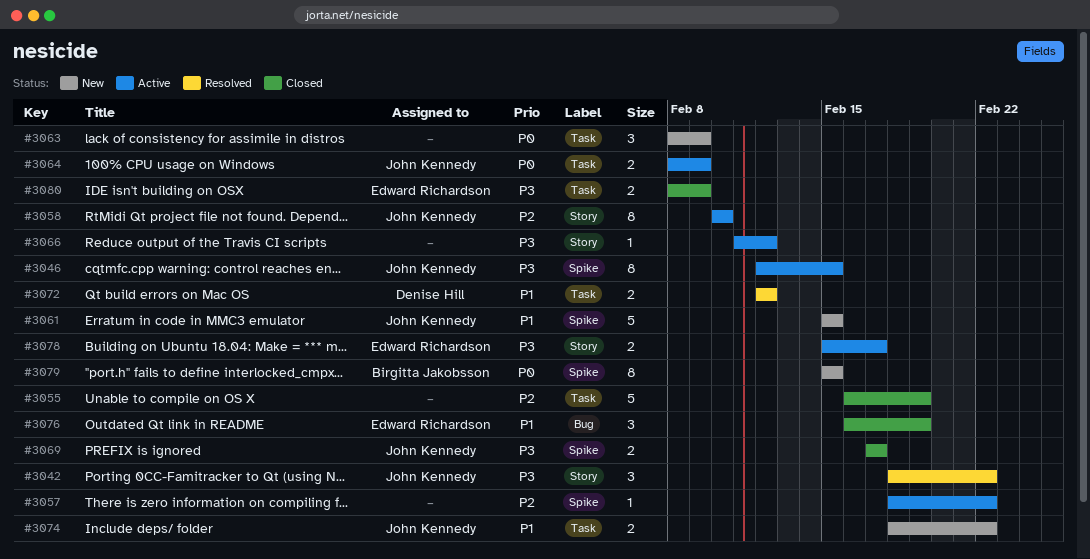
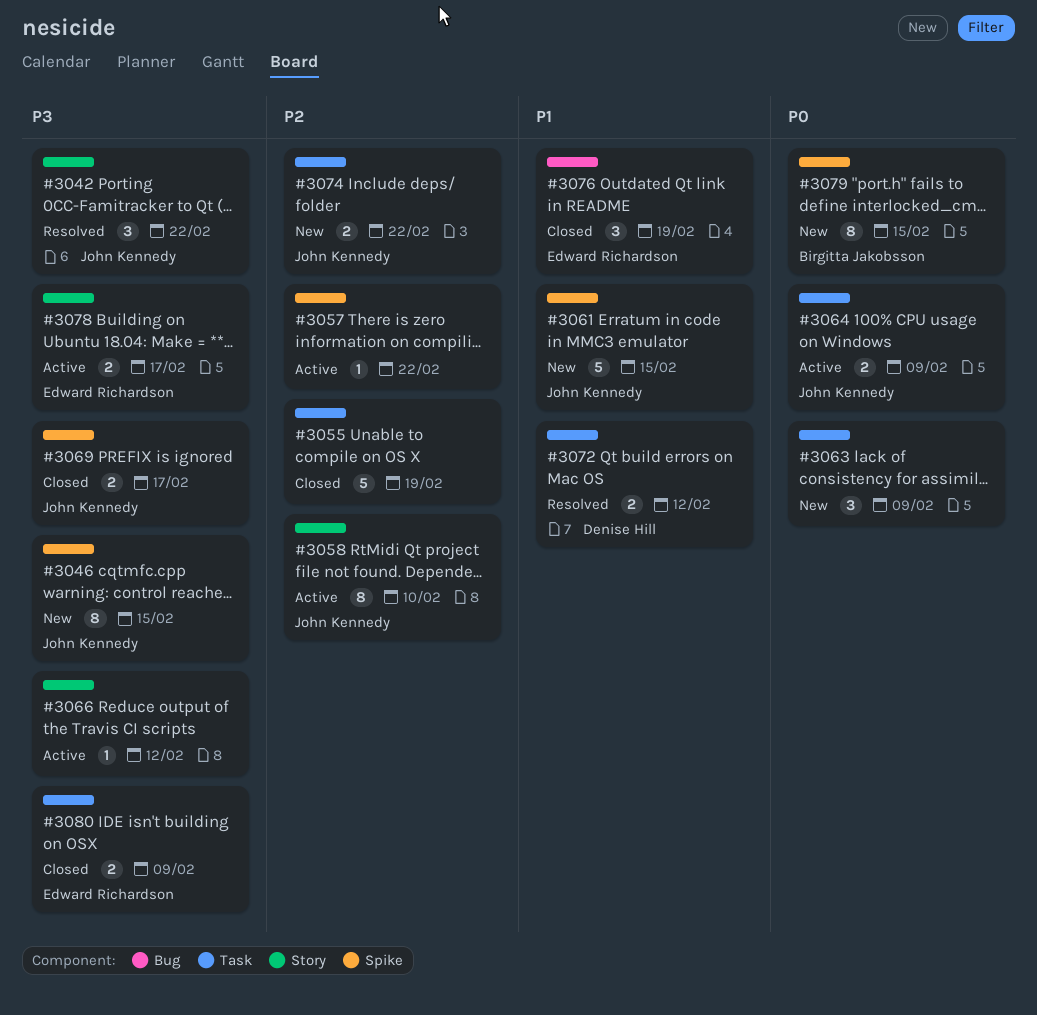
#3046, status: Active -> New
#3074, priority: P1 -> P2

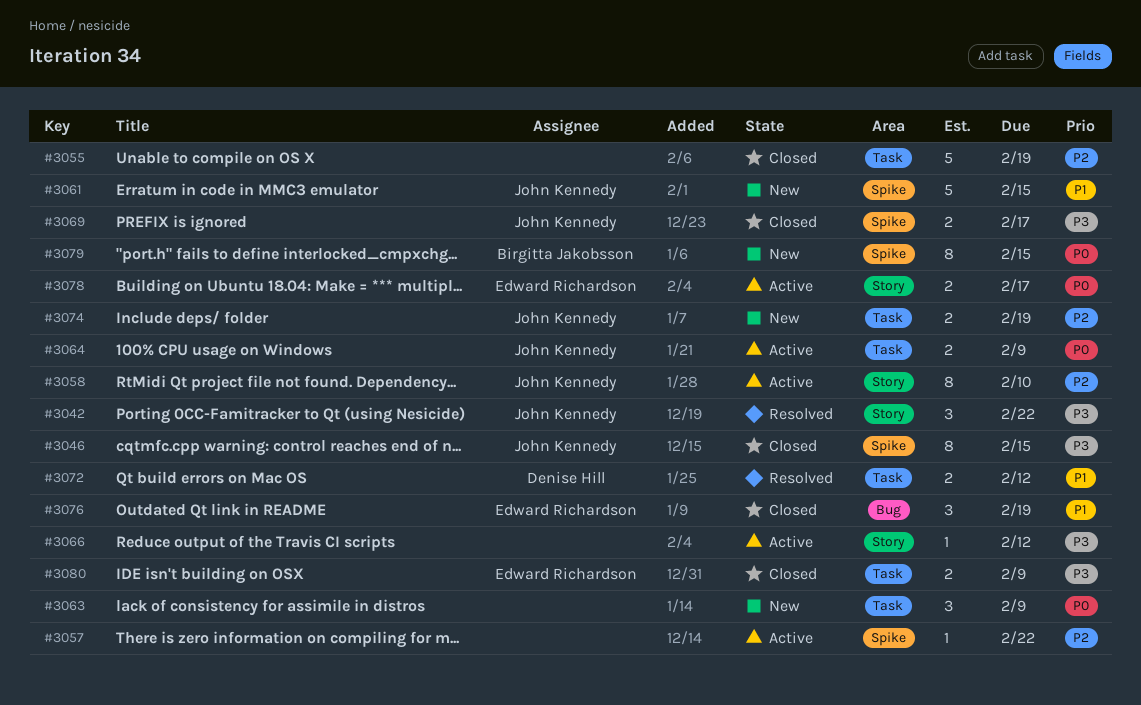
#3046, status: New -> Closed
#3074, due: Feb 22 -> Feb 19
#3078, priority: P3 -> P0

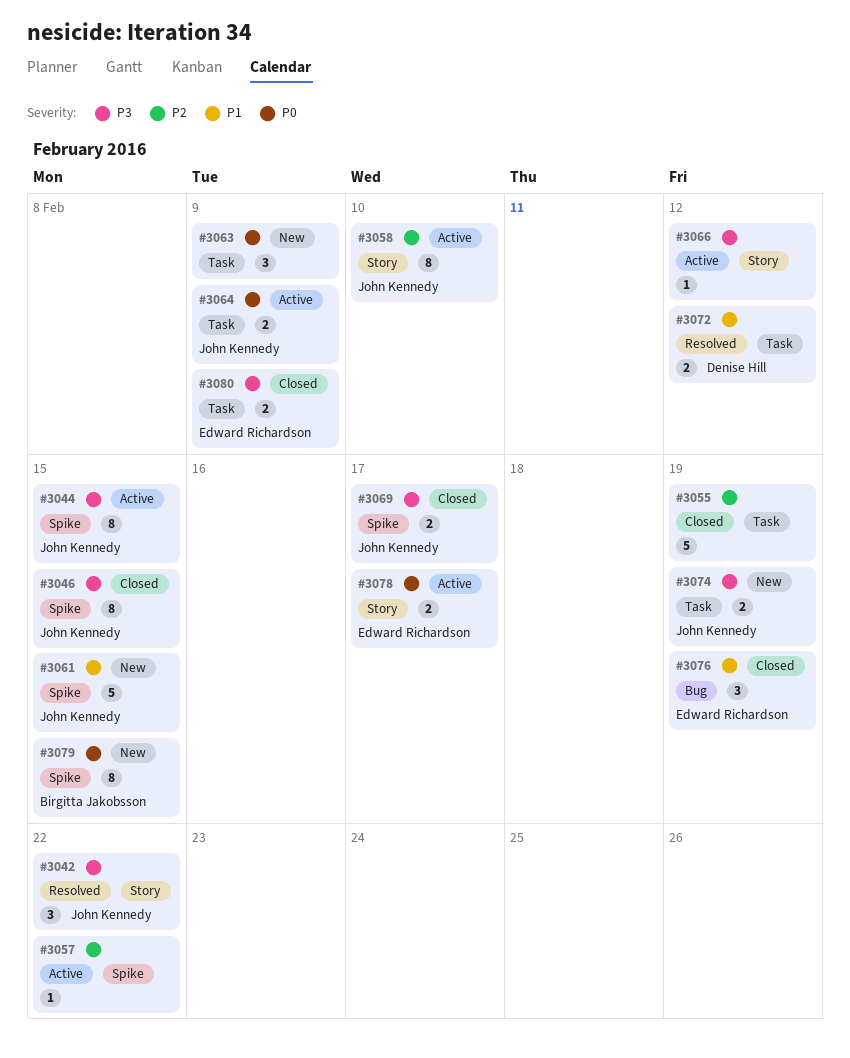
#3044: none -> present
#3074, priority: P2 -> P3

